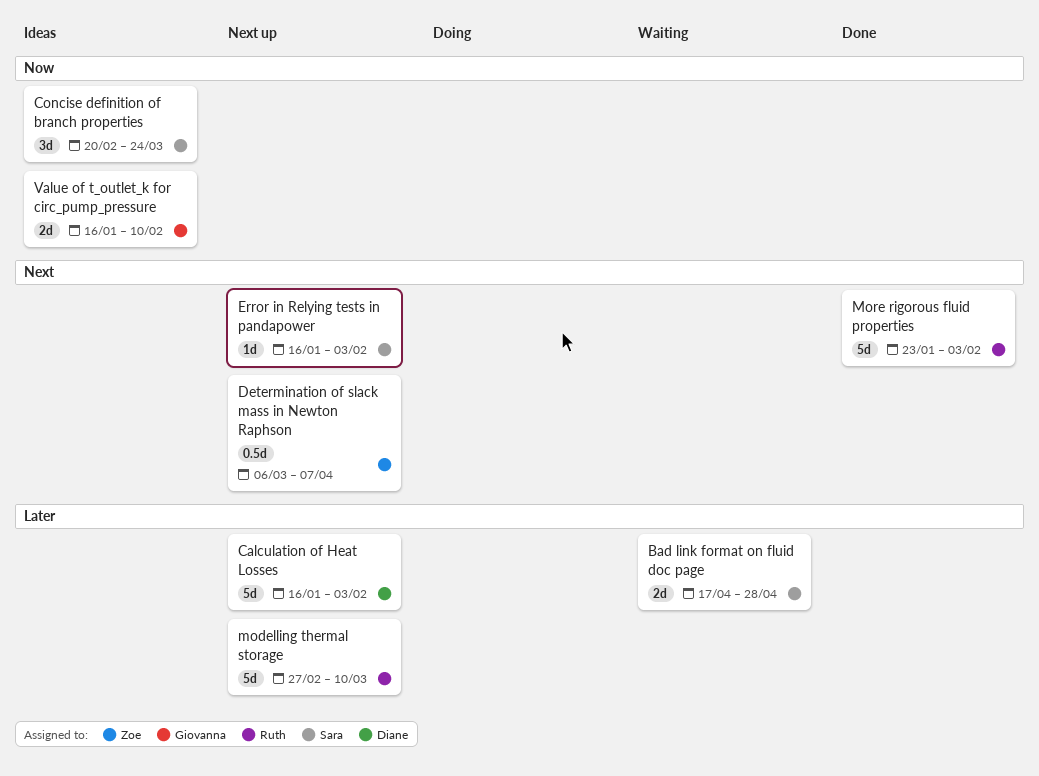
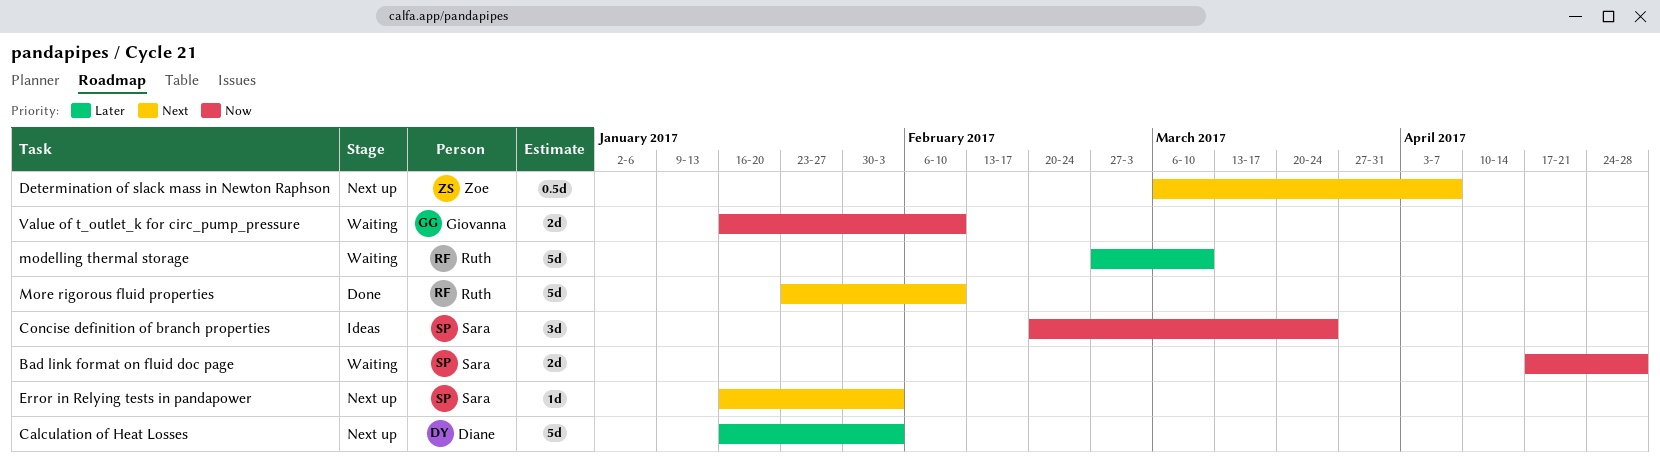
Bad link format on fluid doc page, priority: Later -> Now
modelling thermal storage, status: Next up -> Waiting
More rigorous fluid properties, due: Feb 3 -> Feb 10
Value of t_outlet_k for circ_pump_pressure, status: Ideas -> Waiting

